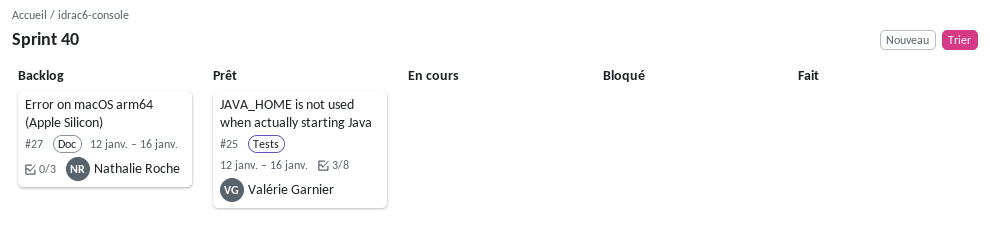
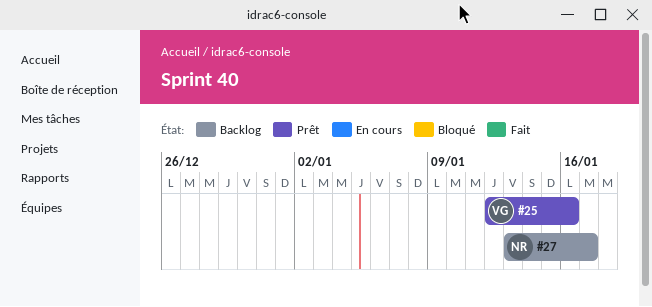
#27, start: Jan 12 -> Jan 13
#27, due: Jan 16 -> Jan 17

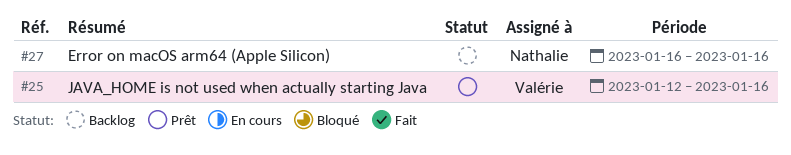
#27, start: Jan 13 -> Jan 16
#27, due: Jan 17 -> Jan 16

